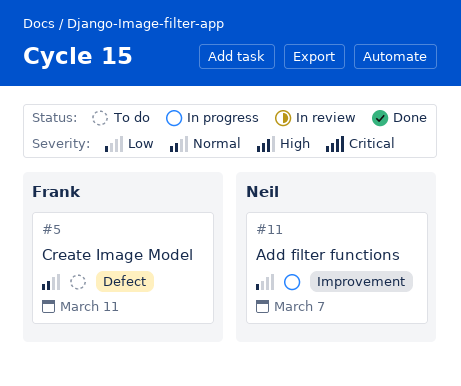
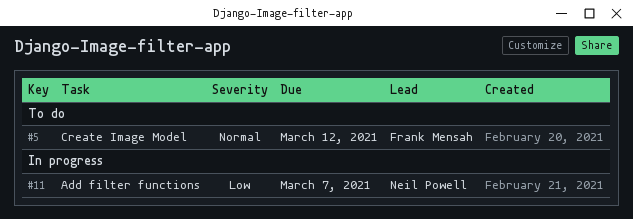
#5, due: Mar 11 -> Mar 12

